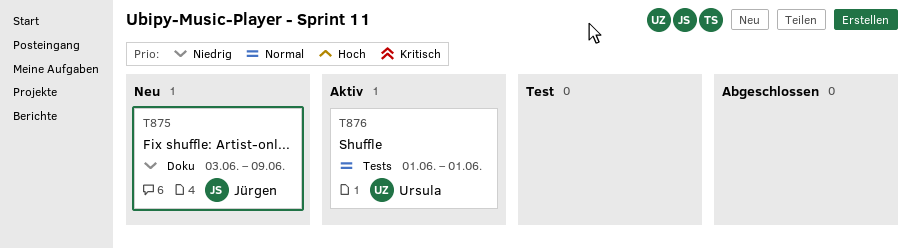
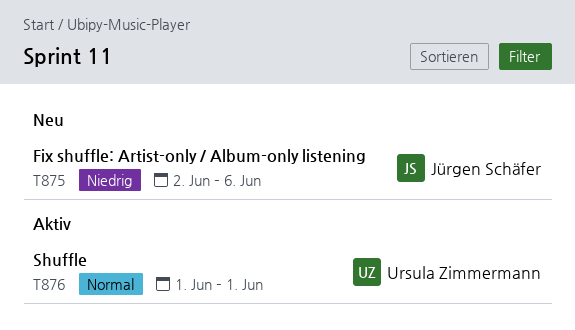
T875, start: Jun 3 -> Jun 2
T875, due: Jun 9 -> Jun 6

